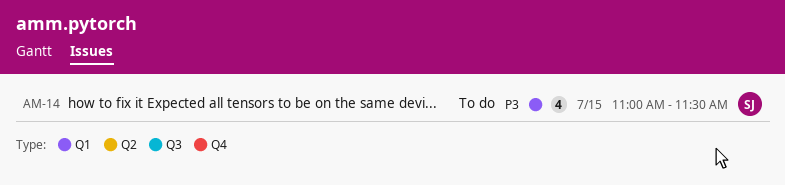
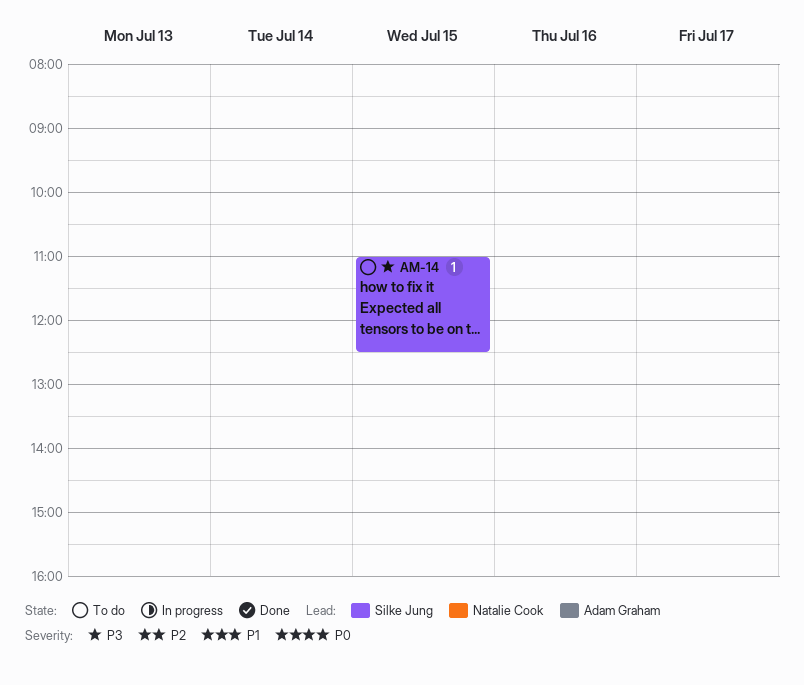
AM-14, estimate: 4 -> 1
AM-14, ends: 11:30 -> 12:30

